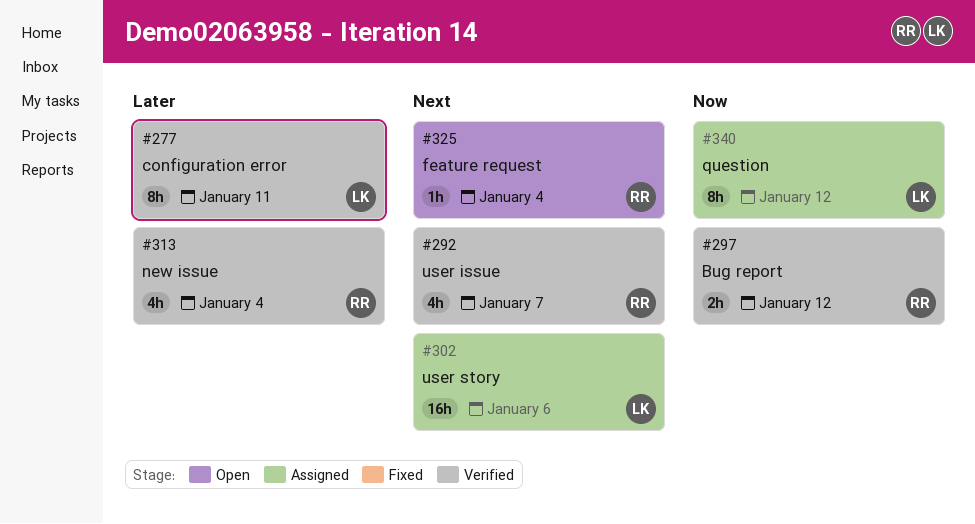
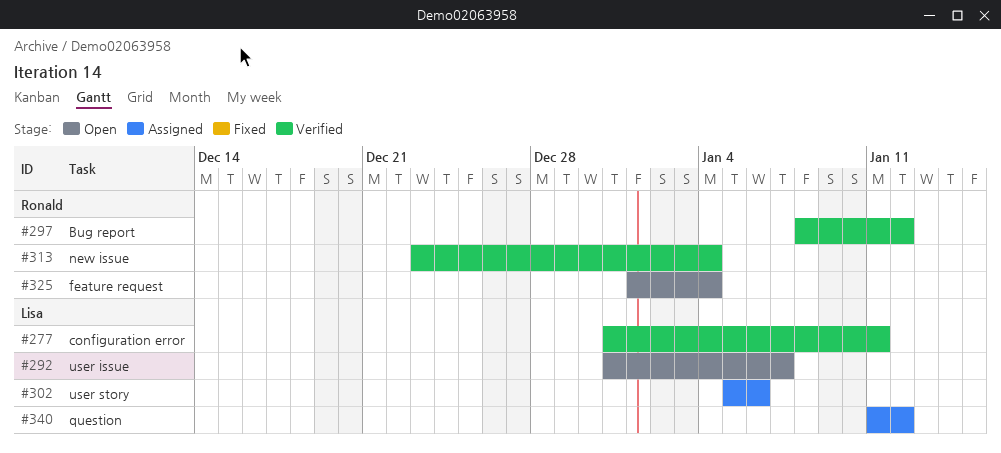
#292, status: Verified -> Open
#292, owner: Ronald -> Lisa

